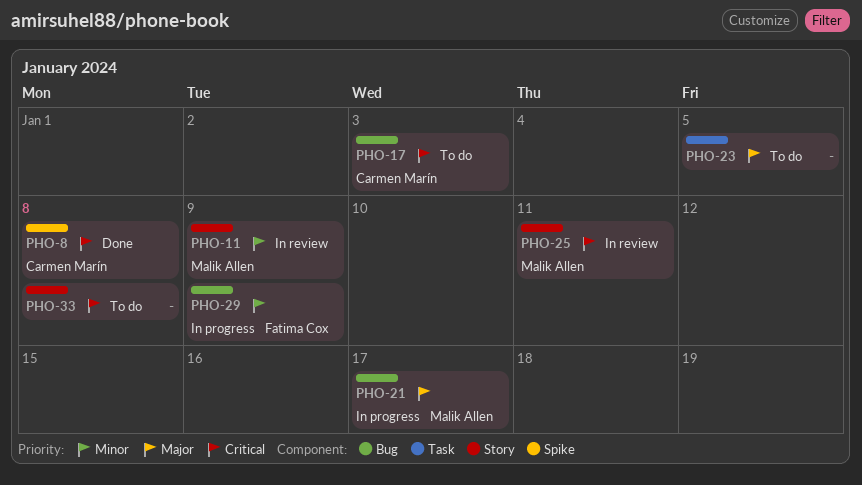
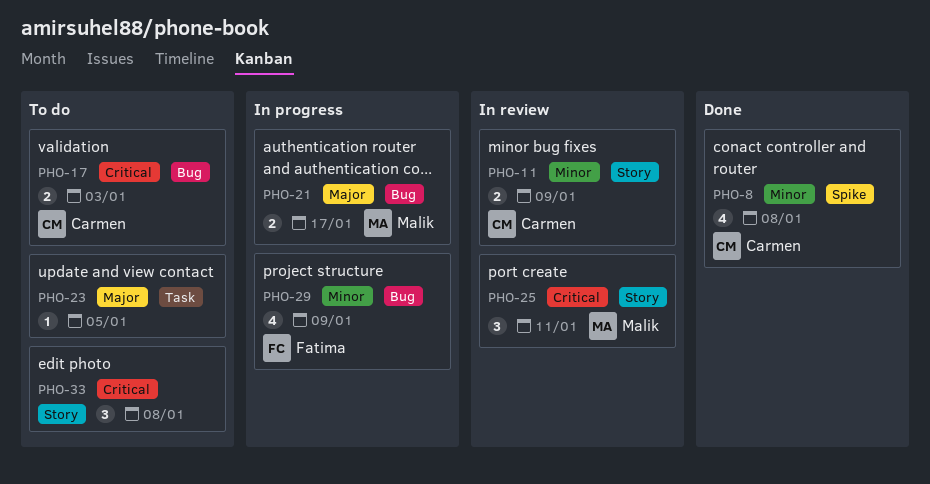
PHO-8, priority: Critical -> Minor
PHO-11, owner: Malik Allen -> Carmen Marín

